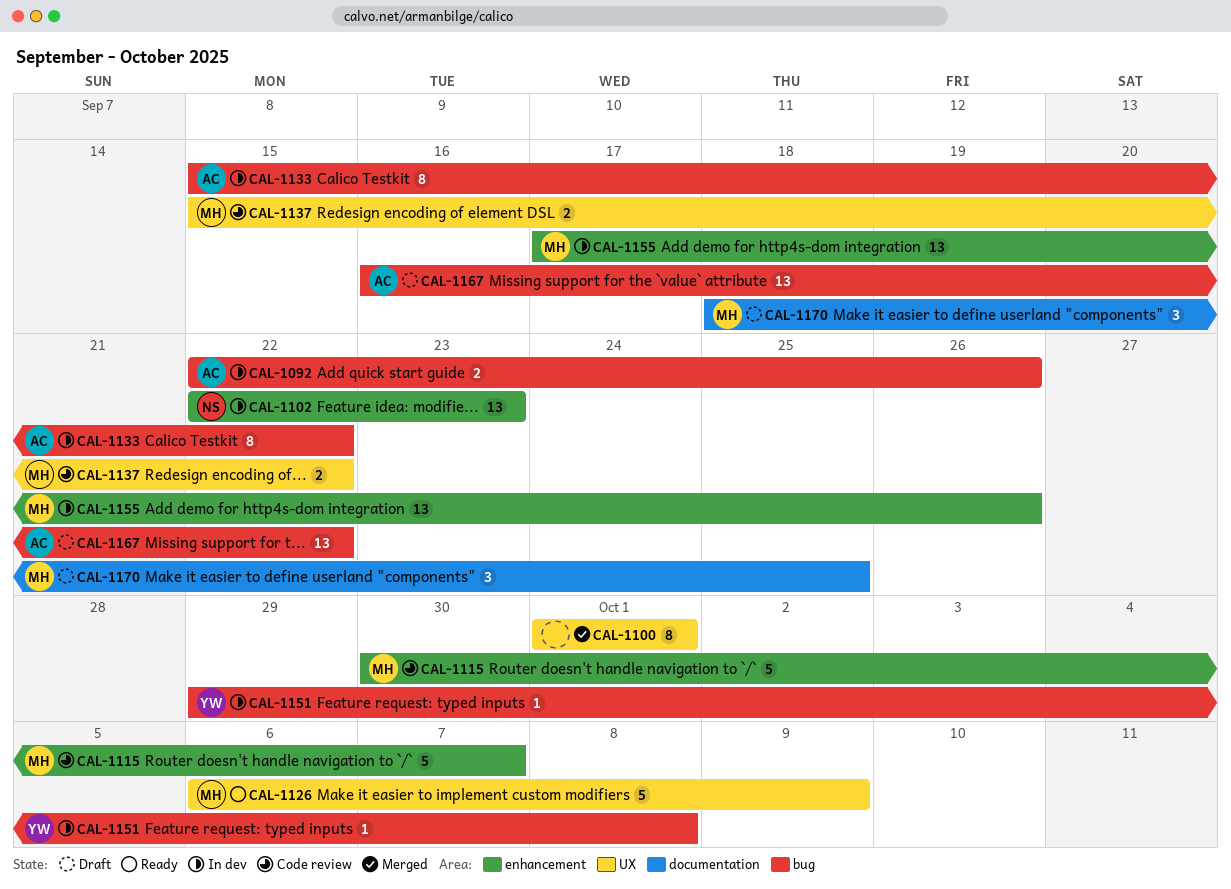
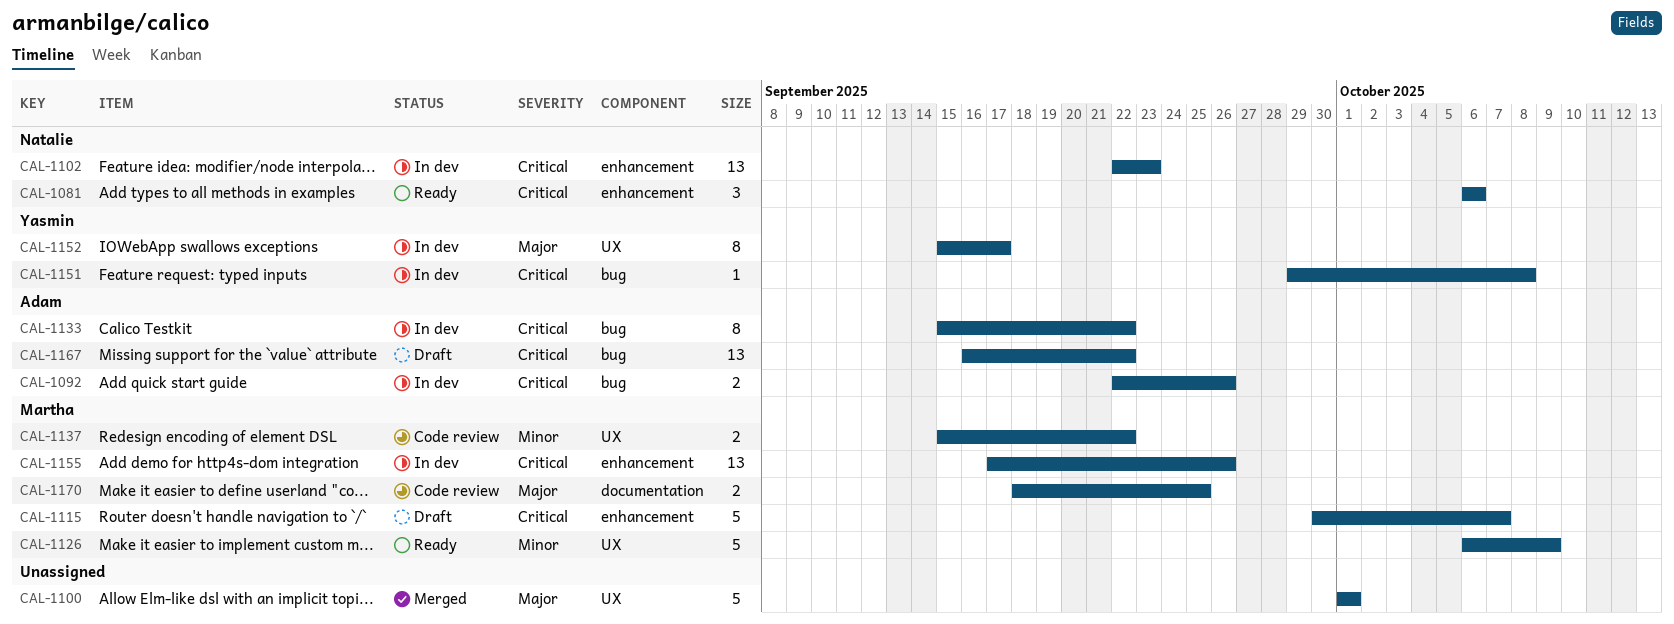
CAL-1081: none -> present
CAL-1100, estimate: 8 -> 5
CAL-1115, status: Code review -> Draft
CAL-1152: none -> present
CAL-1170, status: Draft -> Code review
CAL-1170, estimate: 3 -> 2

